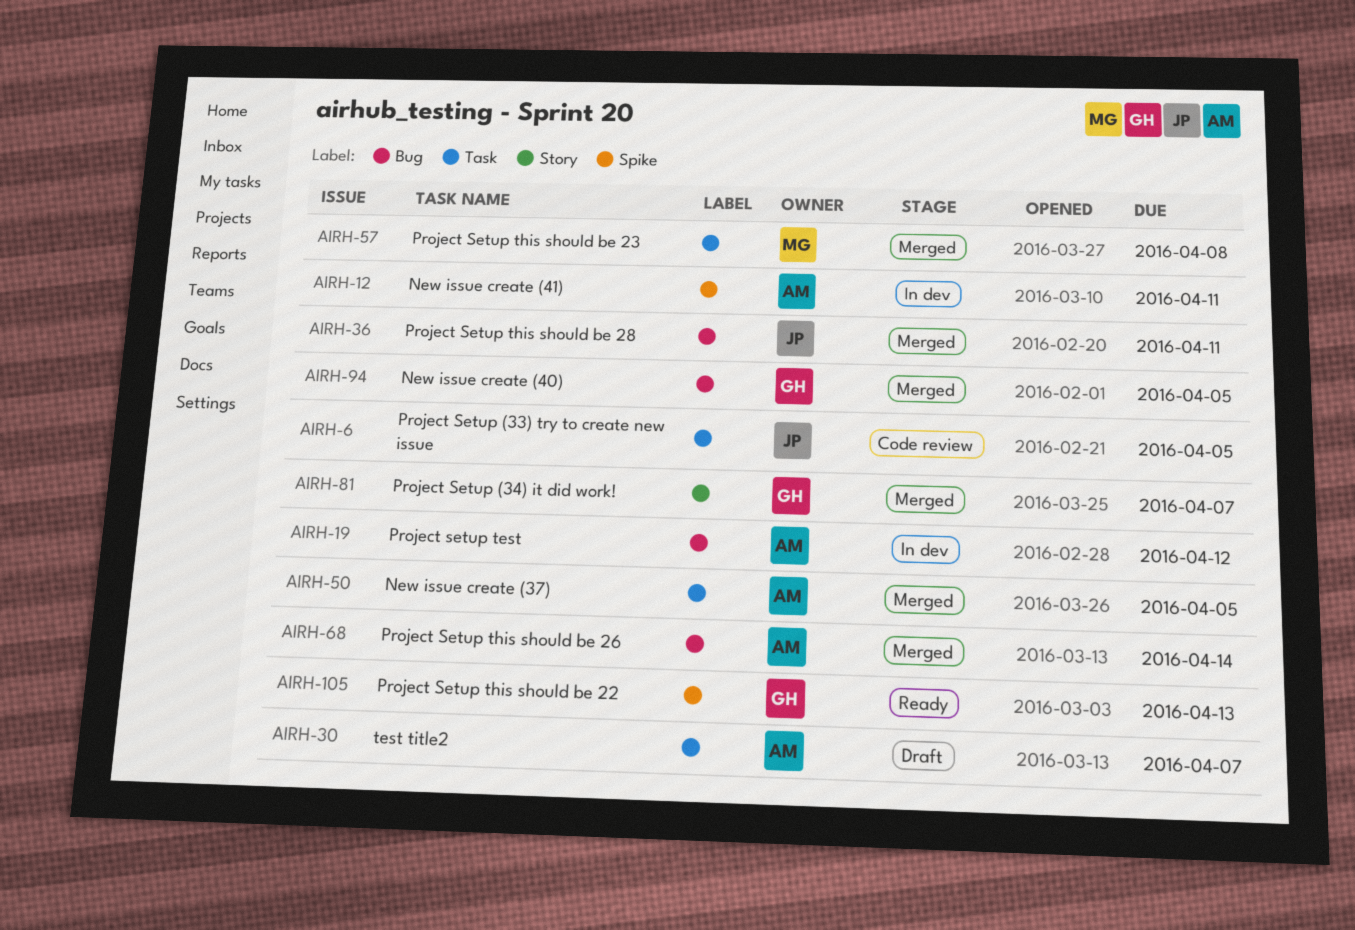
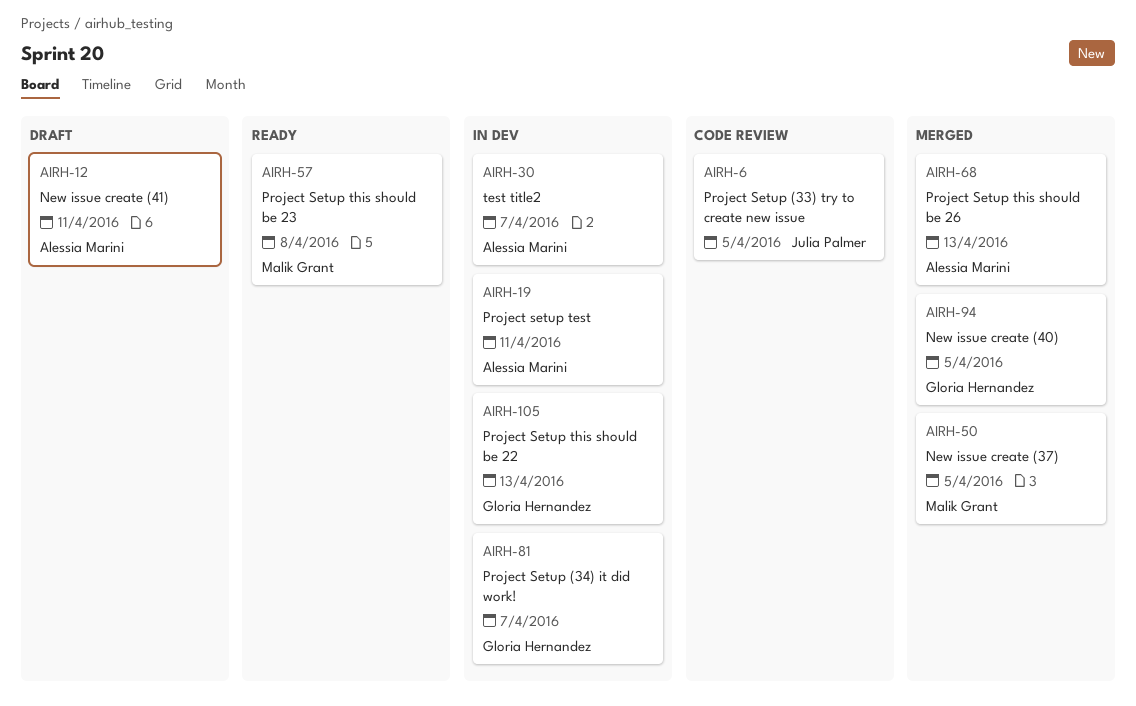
AIRH-12, status: In dev -> Draft
AIRH-19, due: Apr 12 -> Apr 11
AIRH-30, status: Draft -> In dev
AIRH-36: present -> none
AIRH-50, owner: Alessia Marini -> Malik Grant
AIRH-57, status: Merged -> Ready
AIRH-68, due: Apr 14 -> Apr 13
AIRH-81, status: Merged -> In dev
AIRH-105, status: Ready -> In dev

